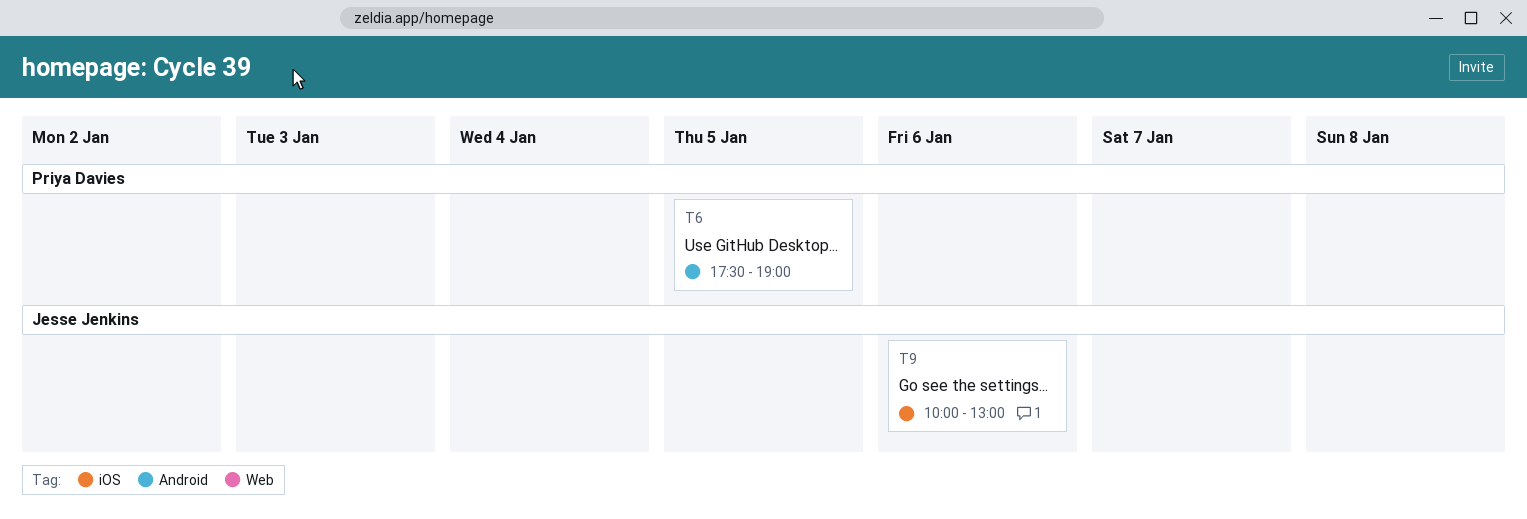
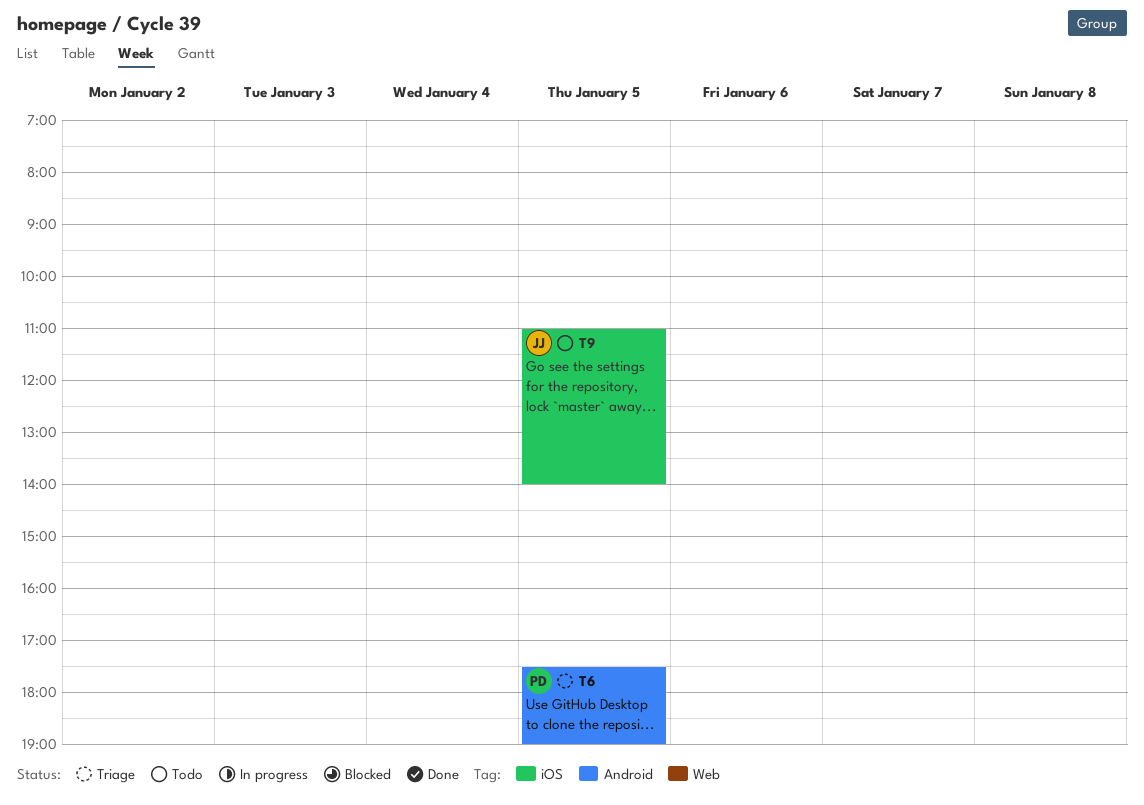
T9, day: Jan 6 -> Jan 5
T9, begins: 10:00 -> 11:00
T9, ends: 13:00 -> 14:00

